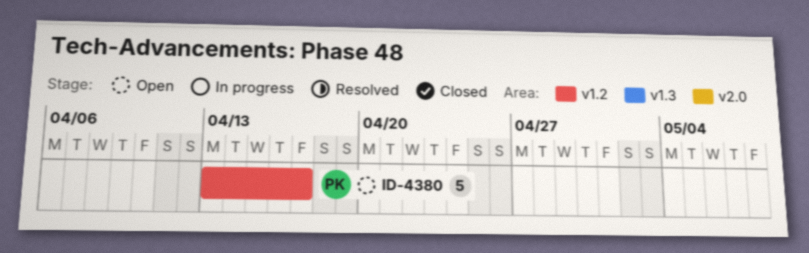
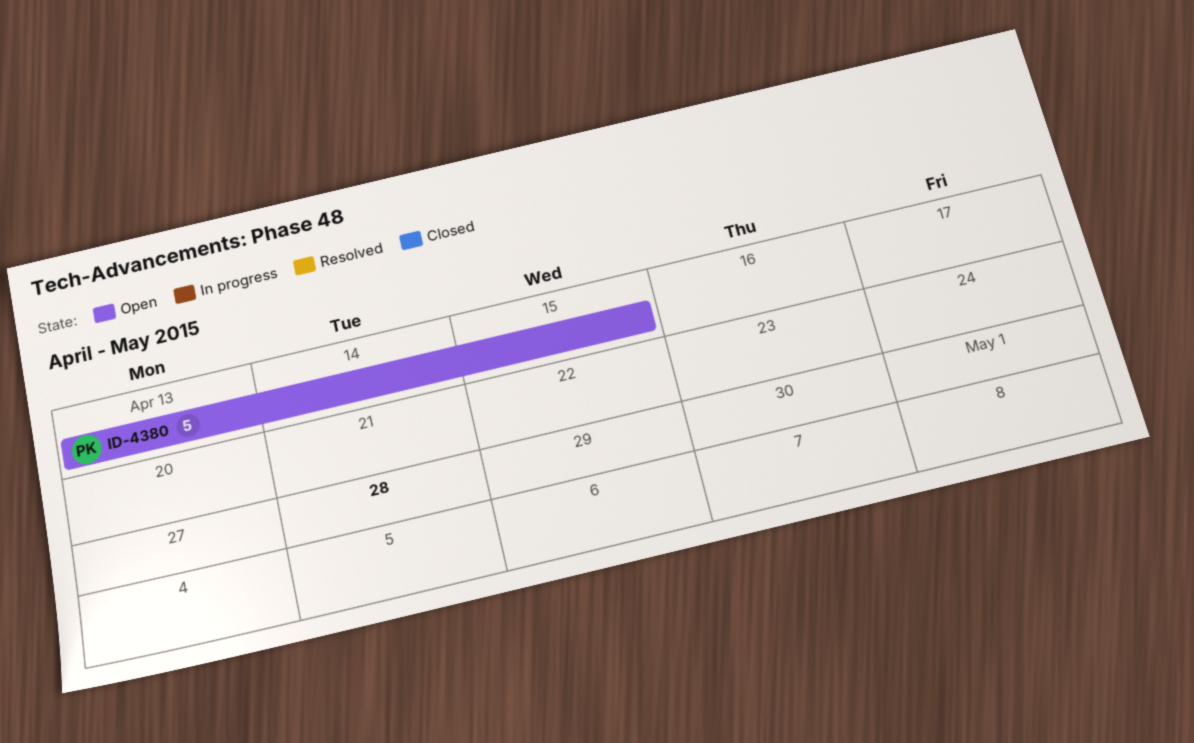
ID-4380, due: Apr 17 -> Apr 15

